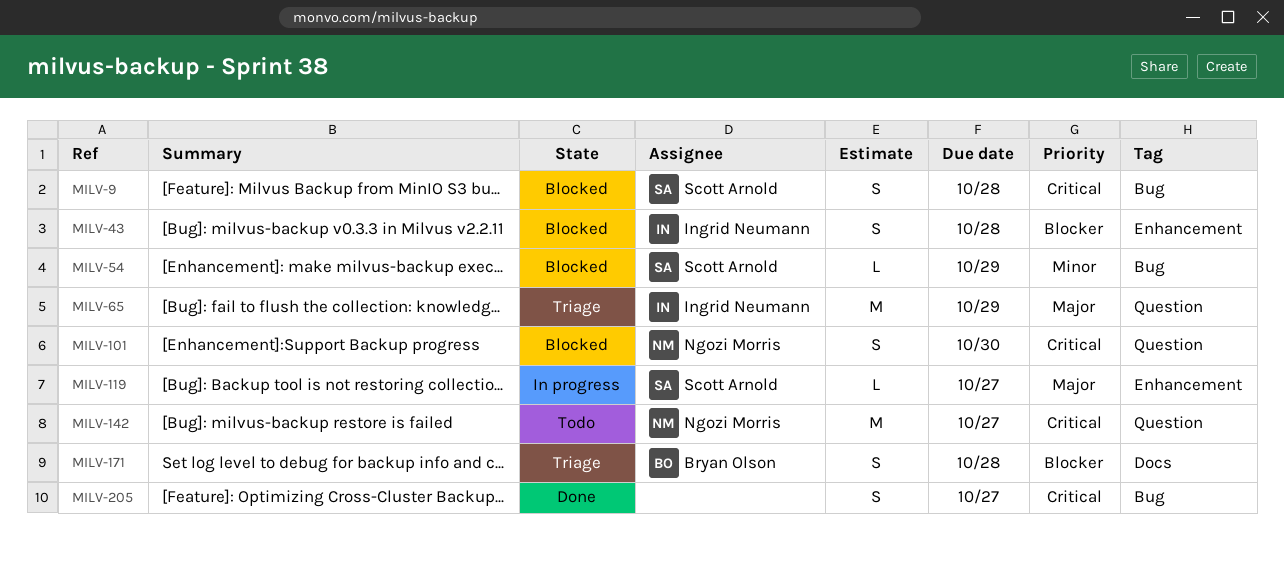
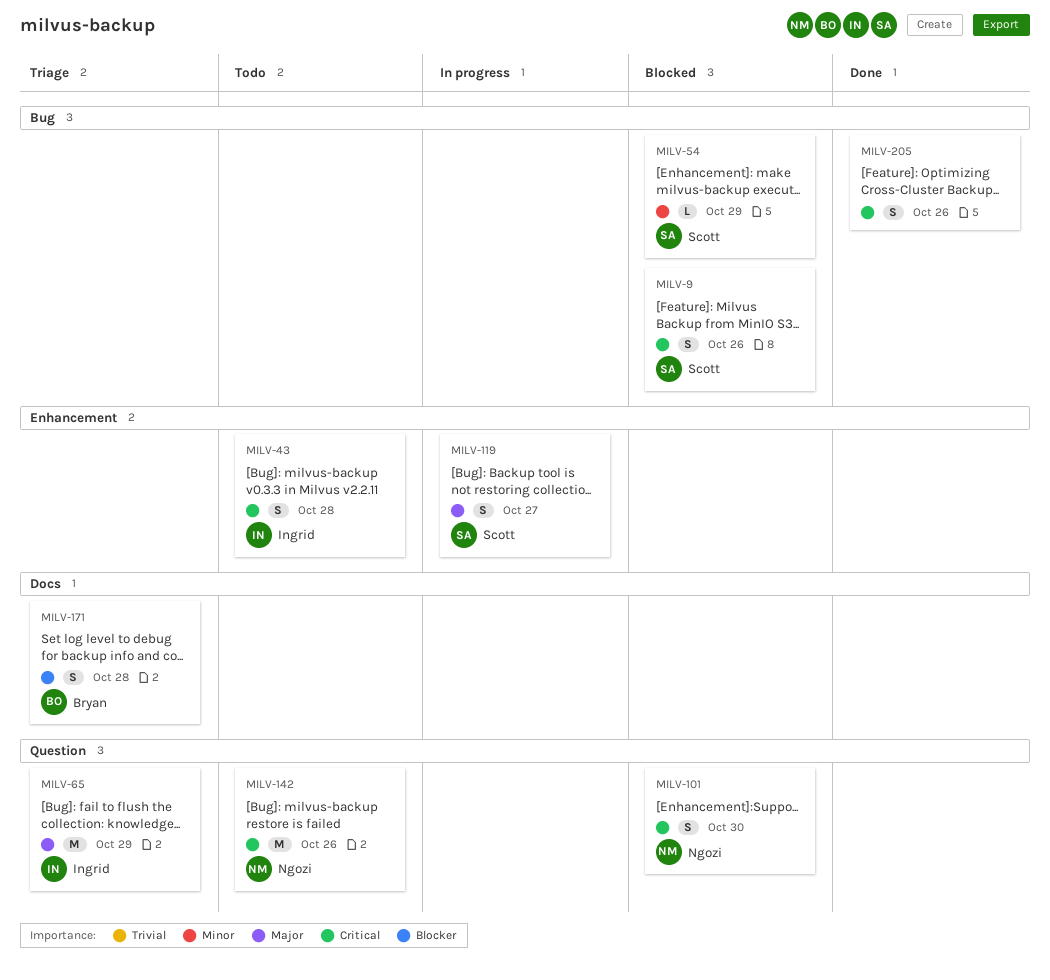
MILV-9, due: Oct 28 -> Oct 26
MILV-43, status: Blocked -> Todo
MILV-43, priority: Blocker -> Critical
MILV-119, estimate: L -> S
MILV-142, due: Oct 27 -> Oct 26
MILV-205, due: Oct 27 -> Oct 26

